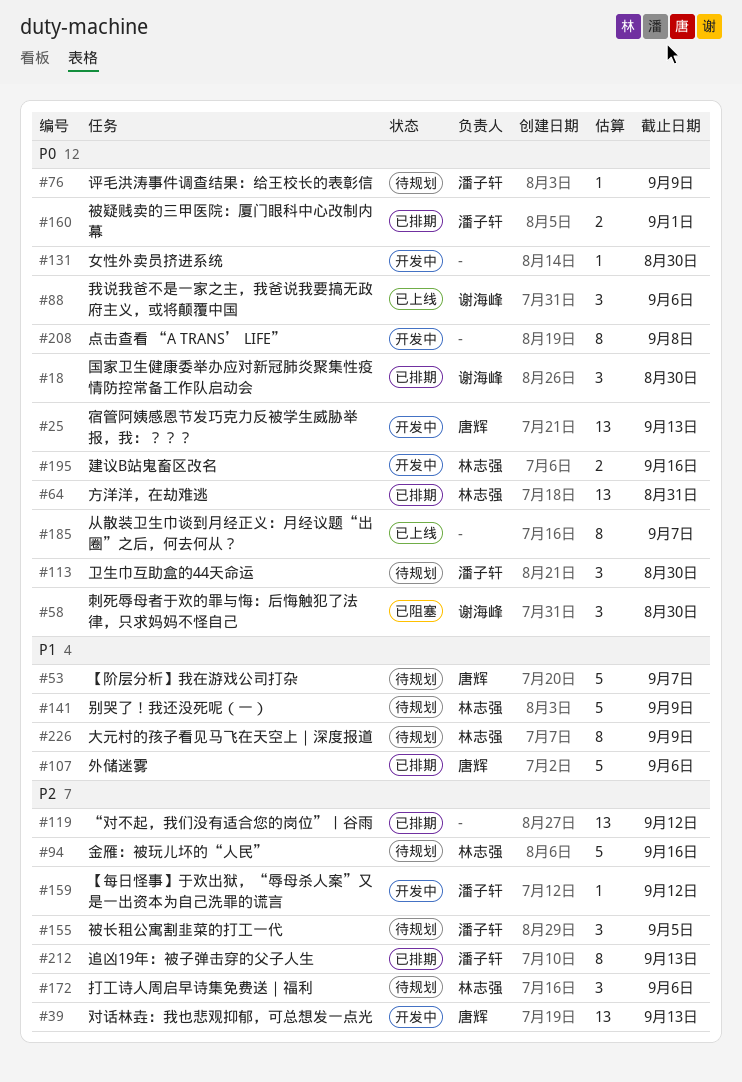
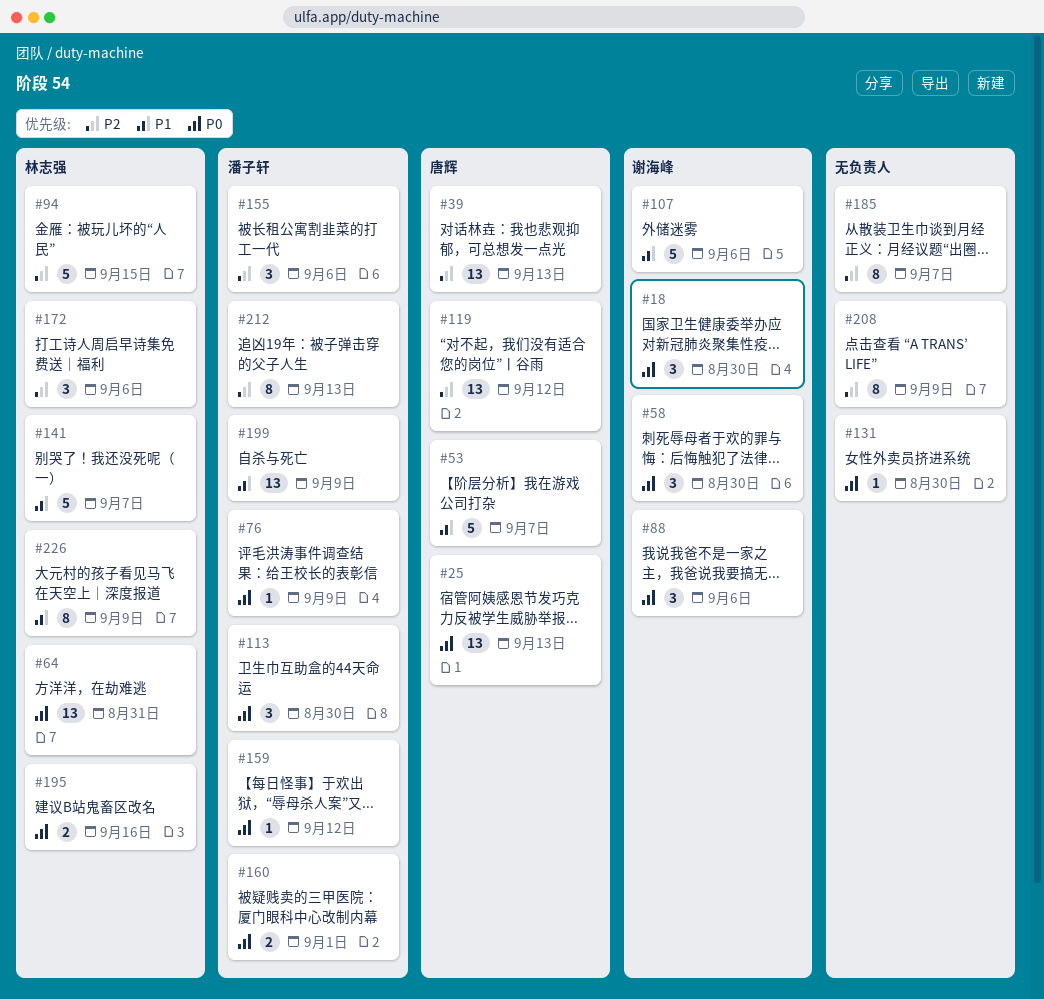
#94, due: Sep 16 -> Sep 15
#107, owner: 唐辉 -> 谢海峰
#119, owner: none -> 唐辉
#141, due: Sep 9 -> Sep 7
#155, due: Sep 5 -> Sep 6
#159, priority: P2 -> P0
#185, priority: P0 -> P2
#199: none -> present
#208, priority: P0 -> P2
#208, due: Sep 8 -> Sep 9

